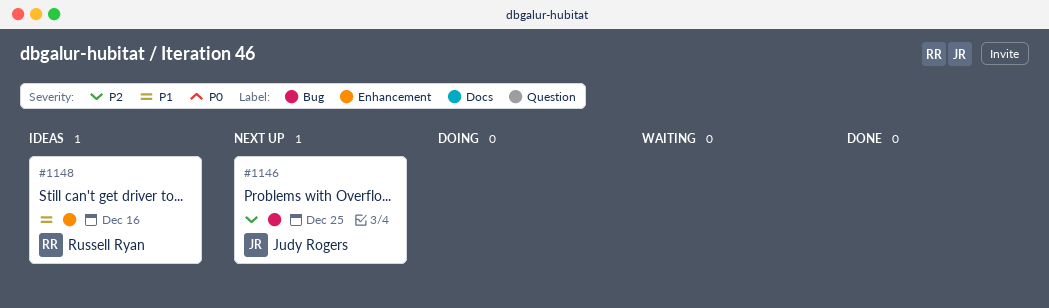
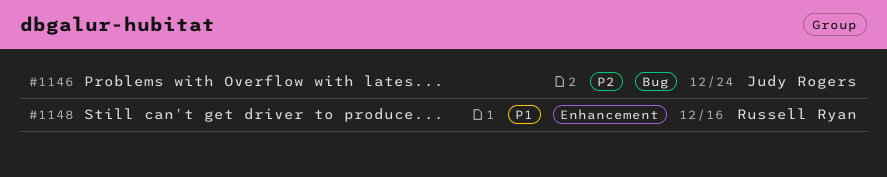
#1146, due: Dec 25 -> Dec 24

